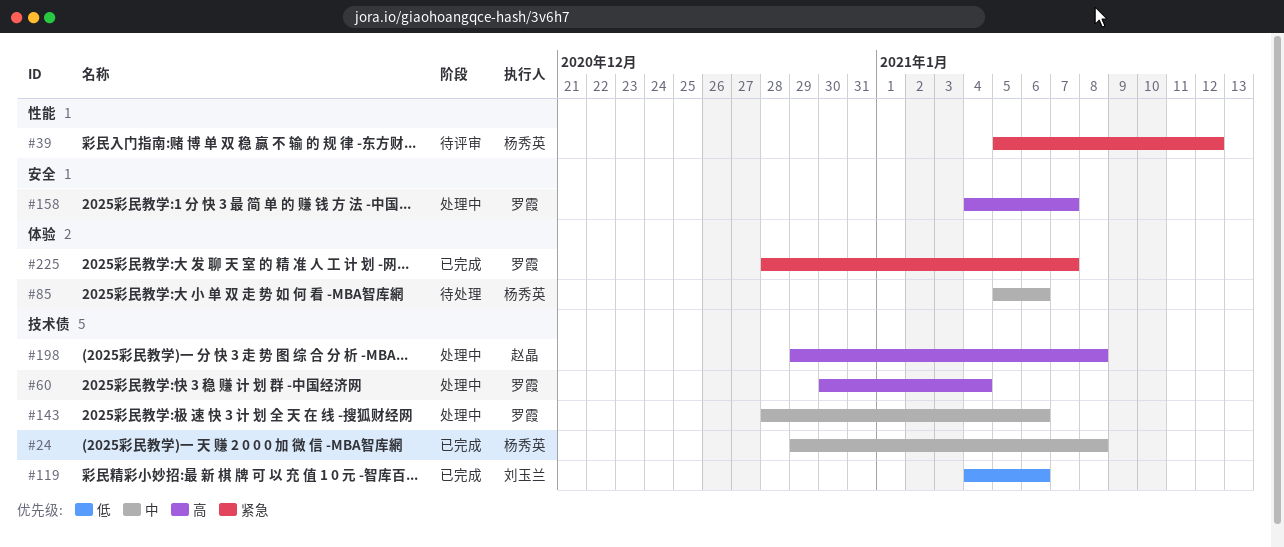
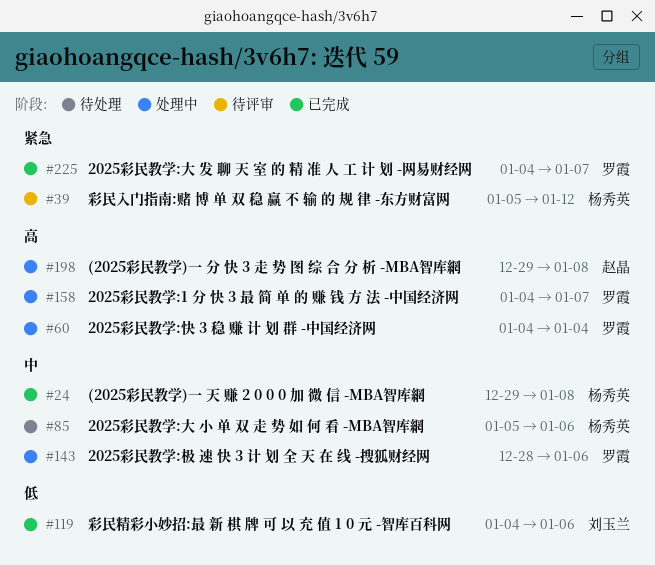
#60, start: Dec 30 -> Jan 4
#225, start: Dec 28 -> Jan 4

